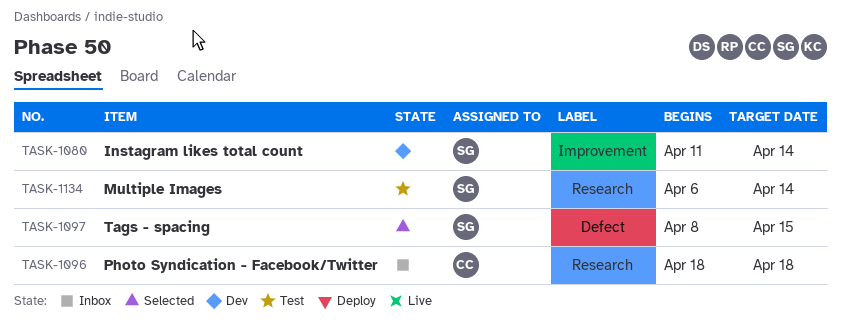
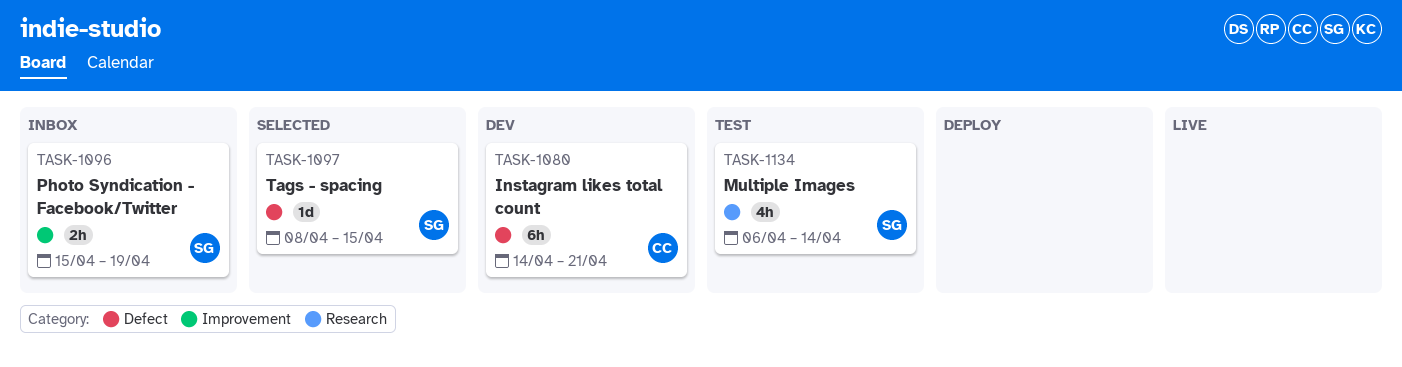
TASK-1080, owner: SG -> CC
TASK-1080, label: Improvement -> Defect
TASK-1080, start: Apr 11 -> Apr 14
TASK-1080, due: Apr 14 -> Apr 21
TASK-1096, owner: CC -> SG
TASK-1096, label: Research -> Improvement
TASK-1096, start: Apr 18 -> Apr 15
TASK-1096, due: Apr 18 -> Apr 19

